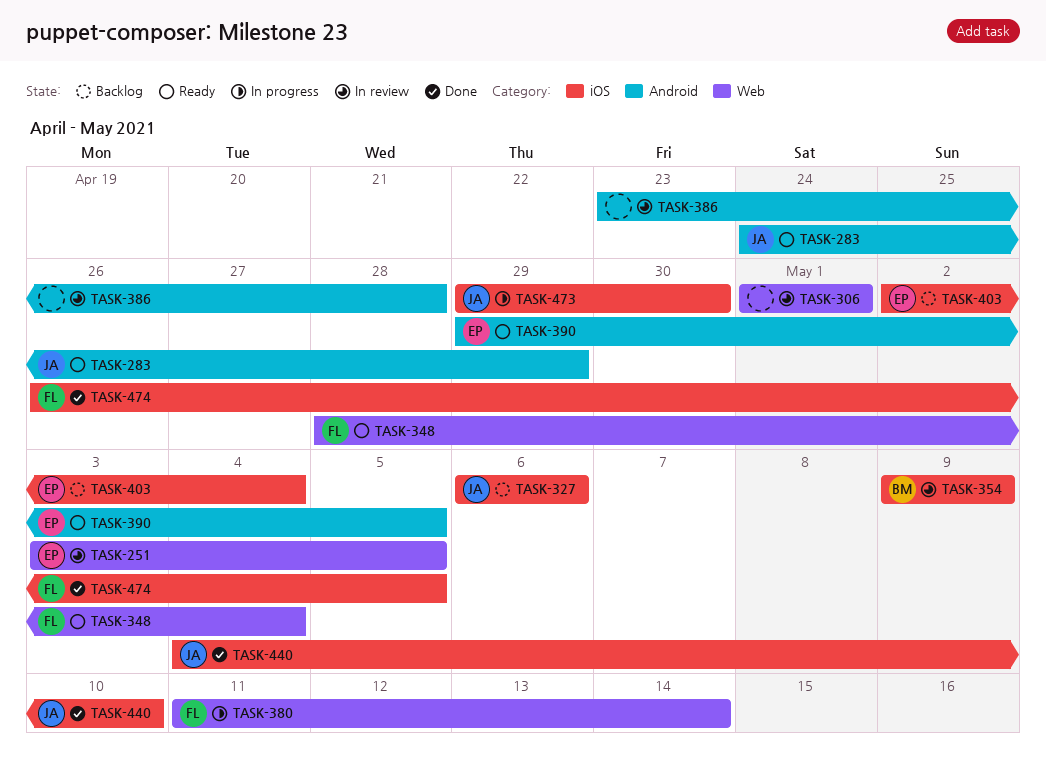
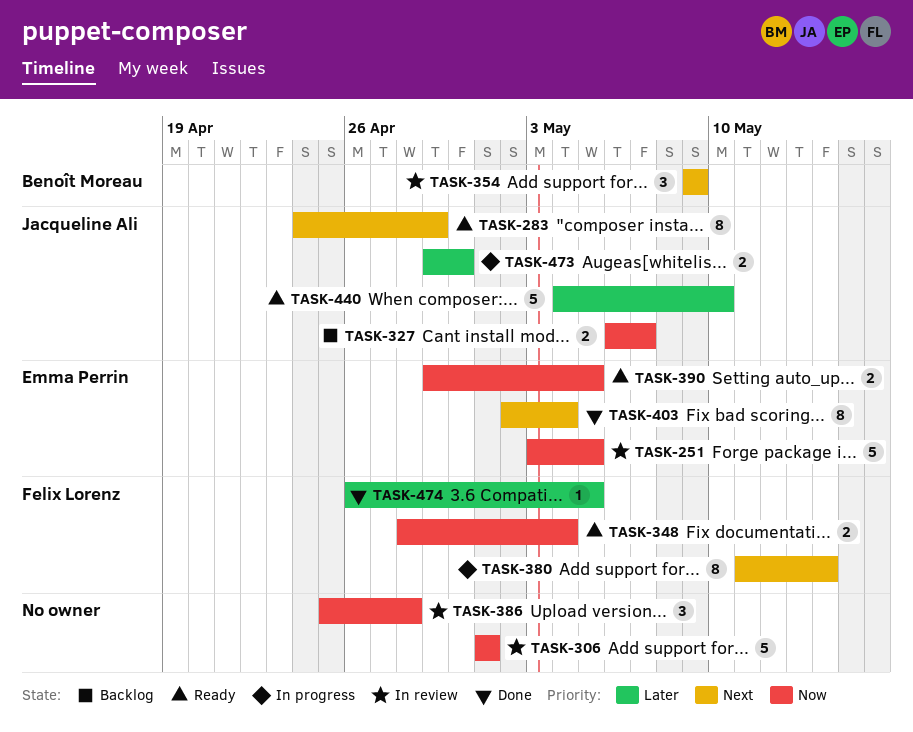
TASK-327, due: May 6 -> May 7
TASK-386, start: Apr 23 -> Apr 25
TASK-403, status: Backlog -> Done
TASK-440, status: Done -> Ready

